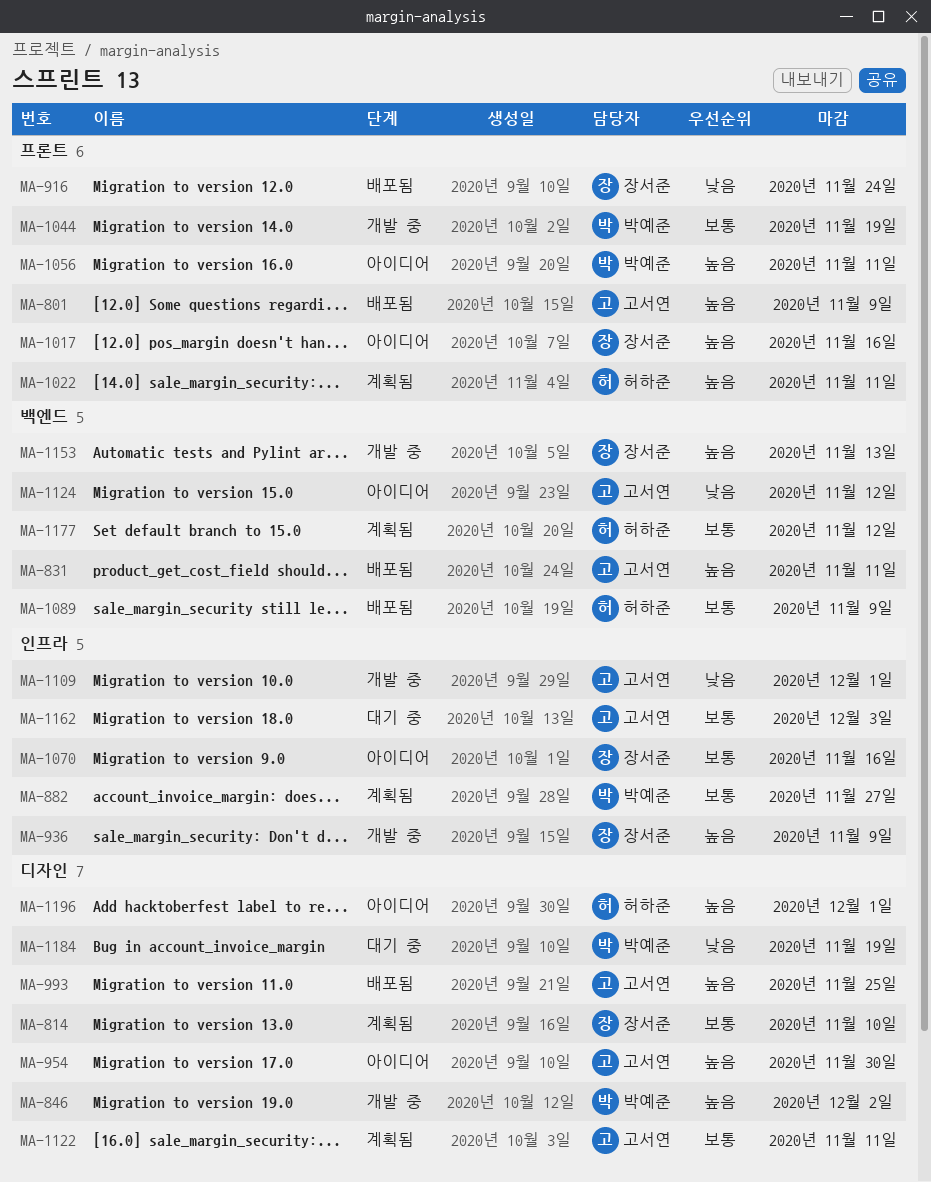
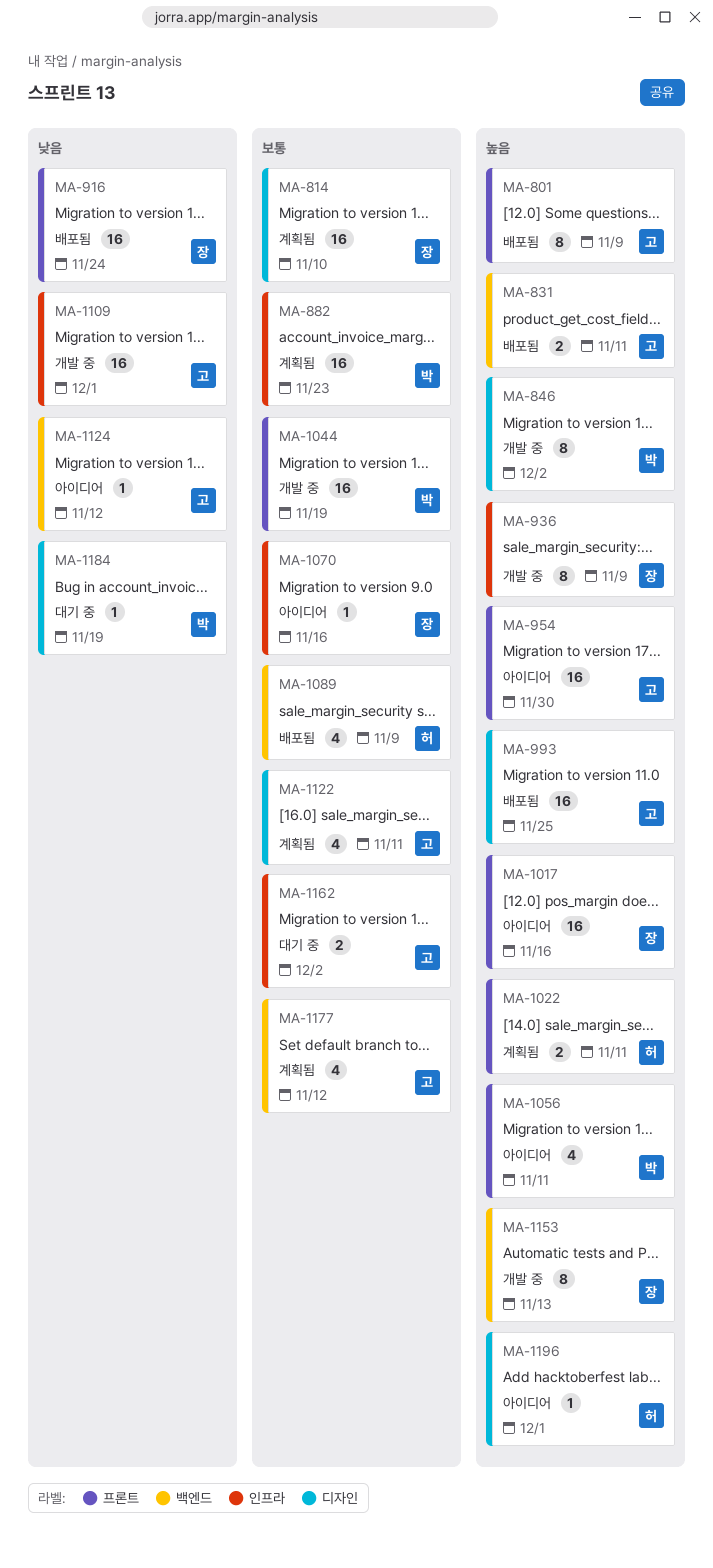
MA-882, due: Nov 27 -> Nov 23
MA-954, label: 디자인 -> 프론트
MA-1162, due: Dec 3 -> Dec 2
MA-1177, owner: 허하준 -> 고서연

